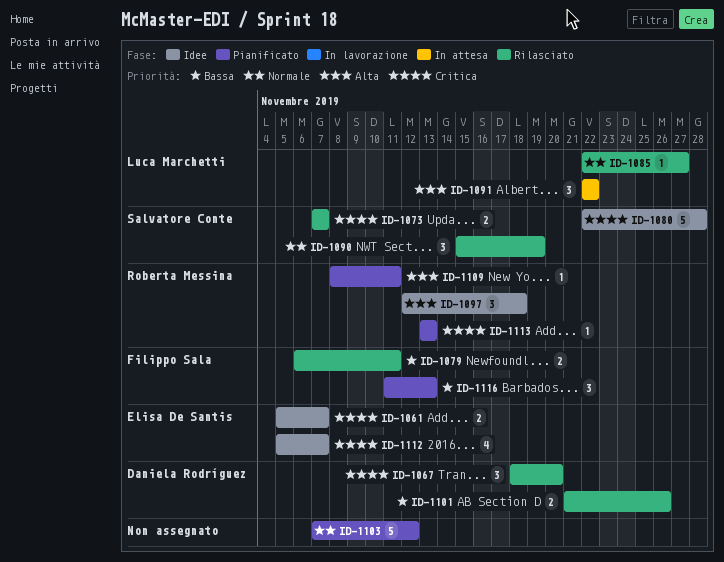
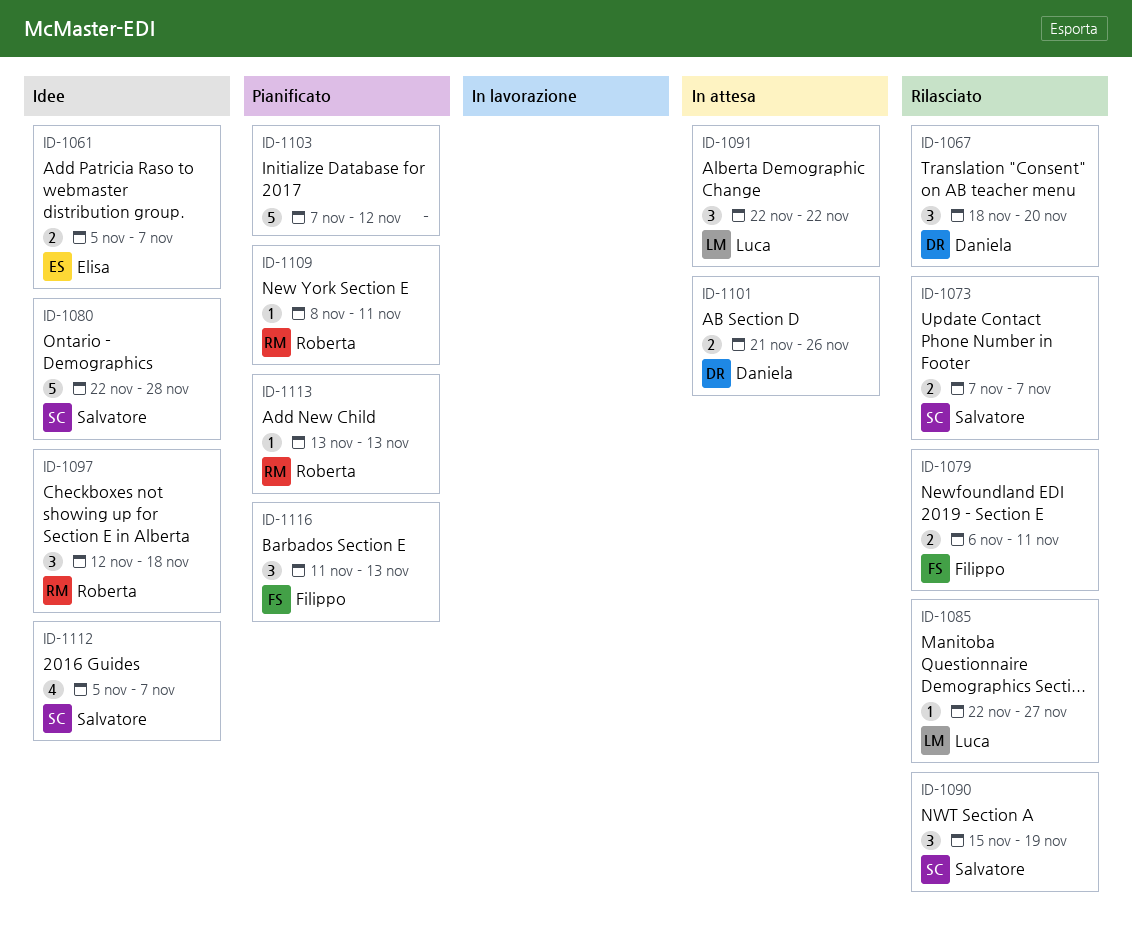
ID-1101, status: Rilasciato -> In attesa
ID-1112, owner: Elisa De Santis -> Salvatore Conte

